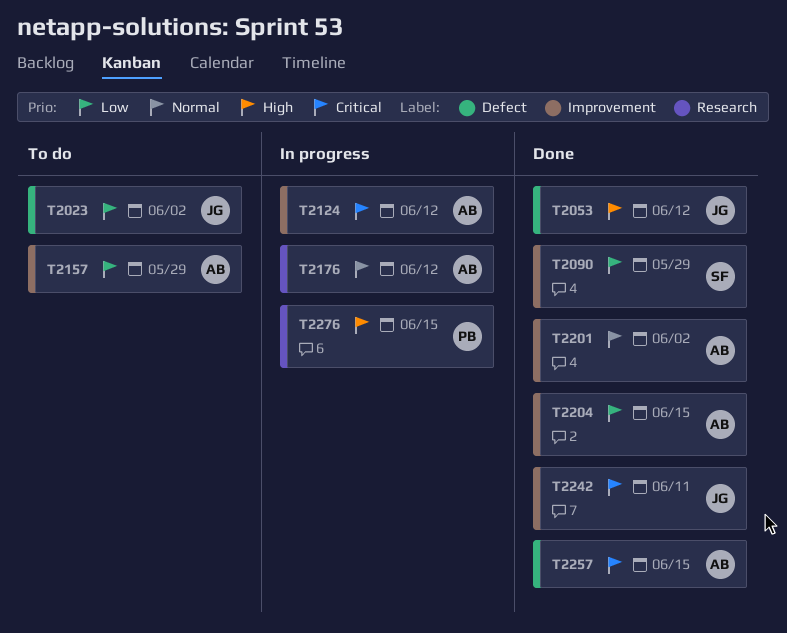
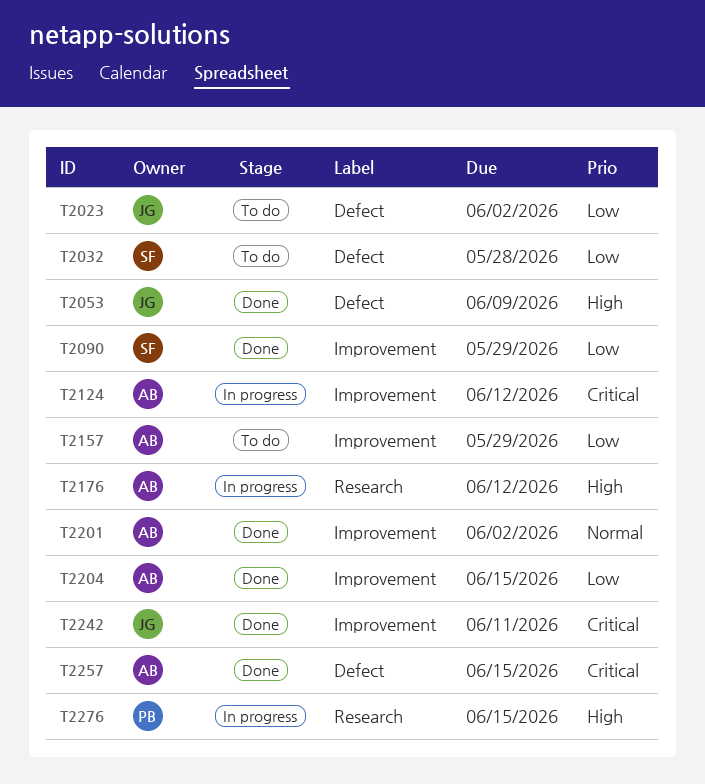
T2032: none -> present
T2053, due: Jun 12 -> Jun 9
T2176, priority: Normal -> High

